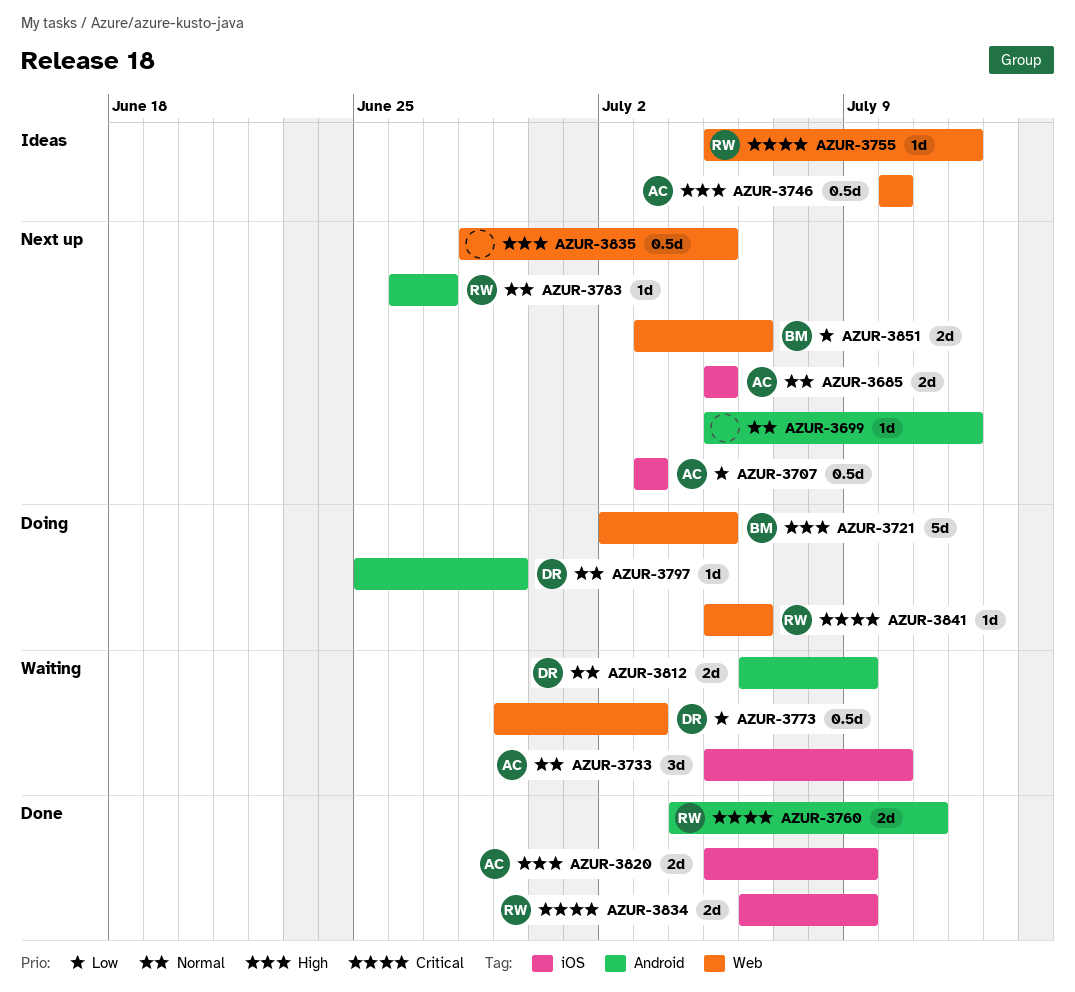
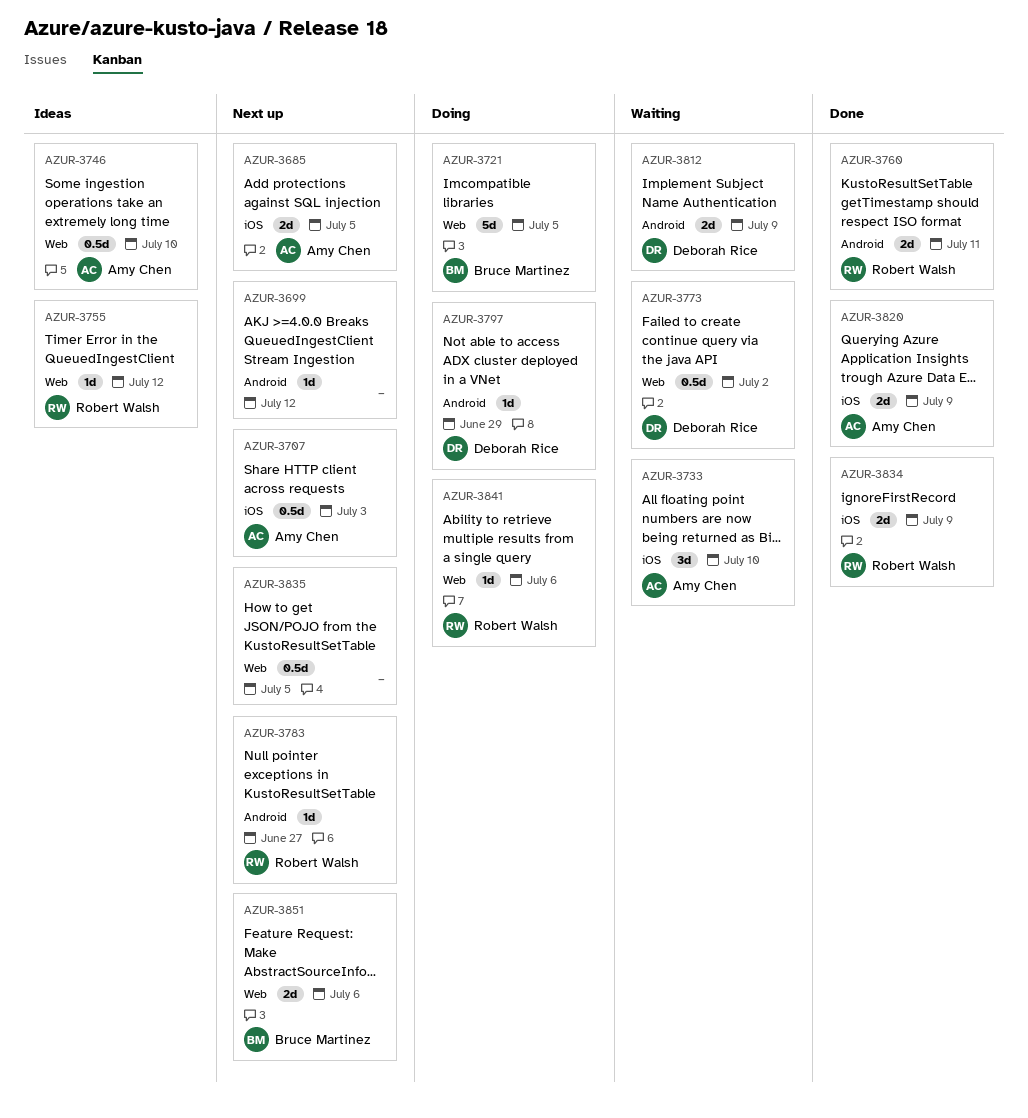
AZUR-3773, due: Jul 3 -> Jul 2

